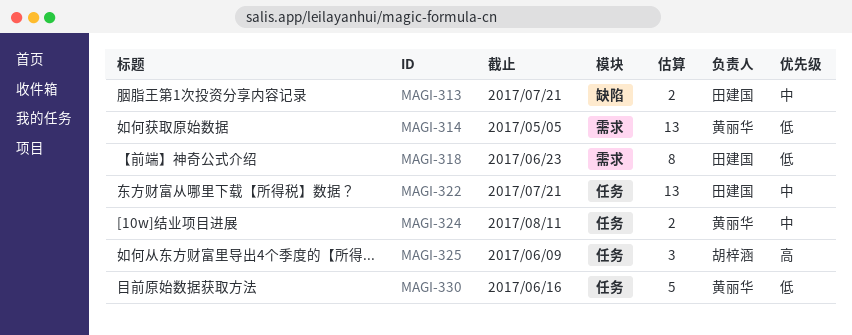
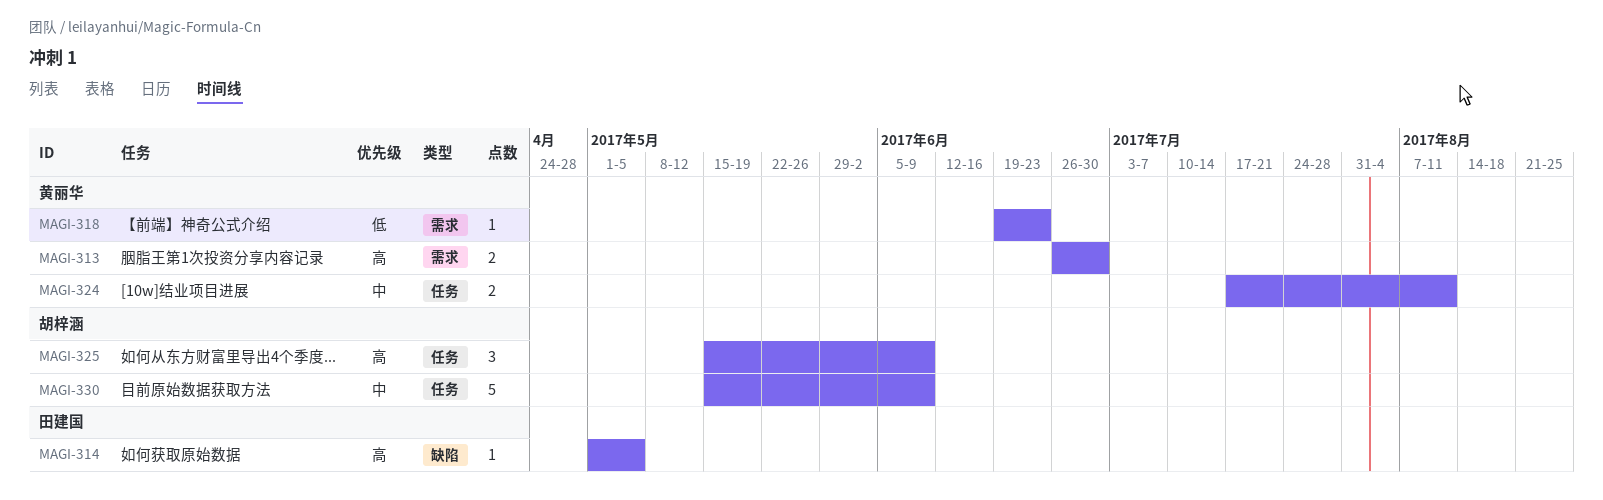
MAGI-313, owner: 田建国 -> 黄丽华
MAGI-313, priority: 中 -> 高
MAGI-313, label: 缺陷 -> 需求
MAGI-313, due: Jul 21 -> Jun 30
MAGI-314, owner: 黄丽华 -> 田建国
MAGI-314, priority: 低 -> 高
MAGI-314, label: 需求 -> 缺陷
MAGI-314, estimate: 13 -> 1
MAGI-318, owner: 田建国 -> 黄丽华
MAGI-318, estimate: 8 -> 1
MAGI-322: present -> none
MAGI-330, owner: 黄丽华 -> 胡梓涵
MAGI-330, priority: 低 -> 中
MAGI-330, due: Jun 16 -> Jun 9

